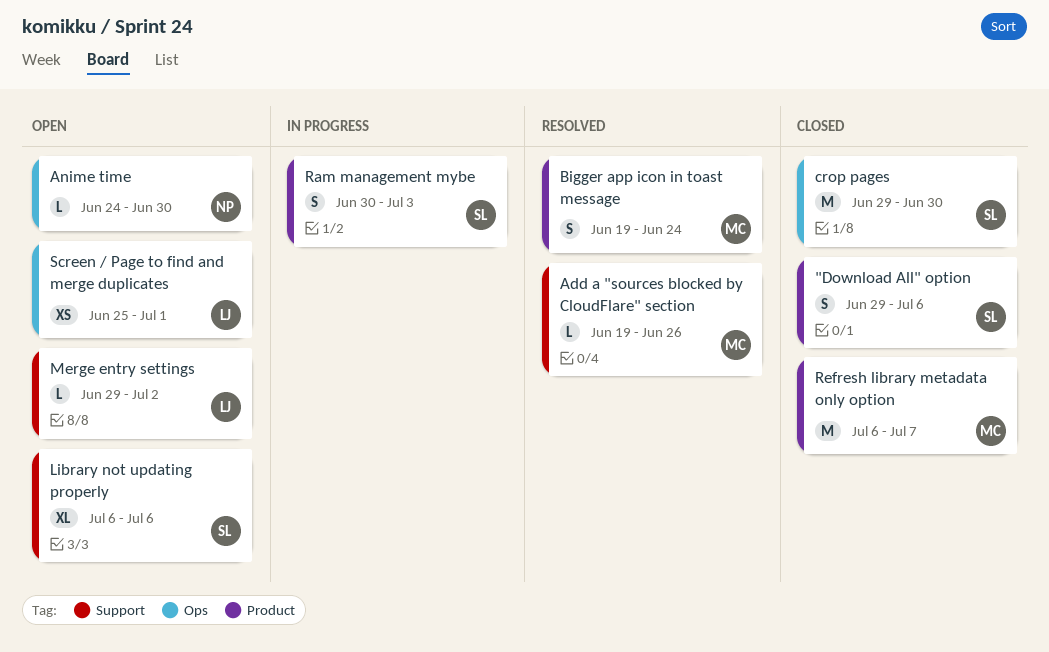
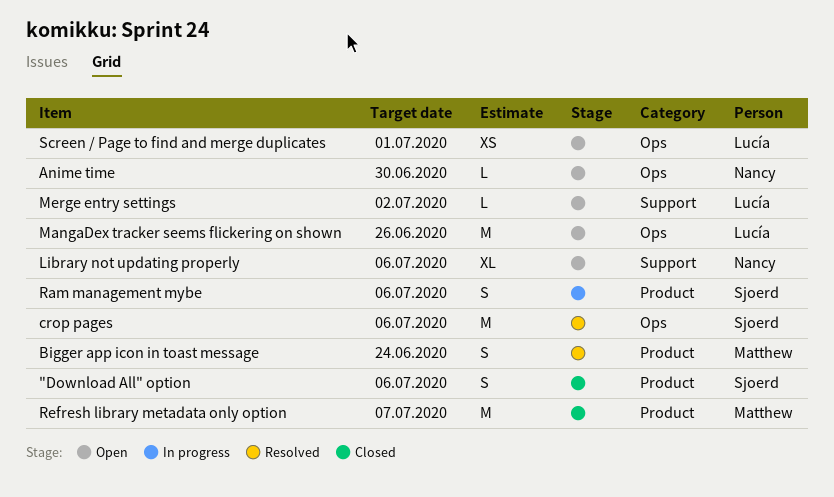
Add a "sources blocked by CloudFlare" section: present -> none
crop pages, status: Closed -> Resolved
crop pages, due: Jun 30 -> Jul 6
Library not updating properly, owner: Sjoerd -> Nancy
MangaDex tracker seems flickering on shown: none -> present
Ram management mybe, due: Jul 3 -> Jul 6

